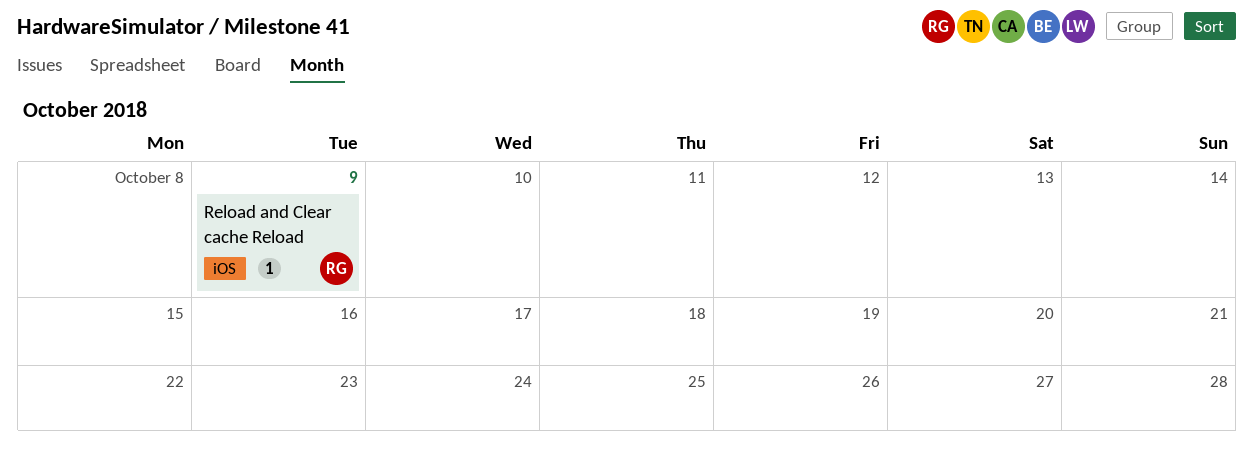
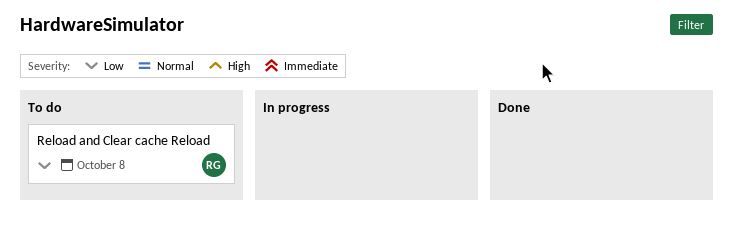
Reload and Clear cache Reload, due: Oct 9 -> Oct 8

